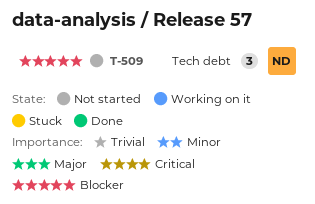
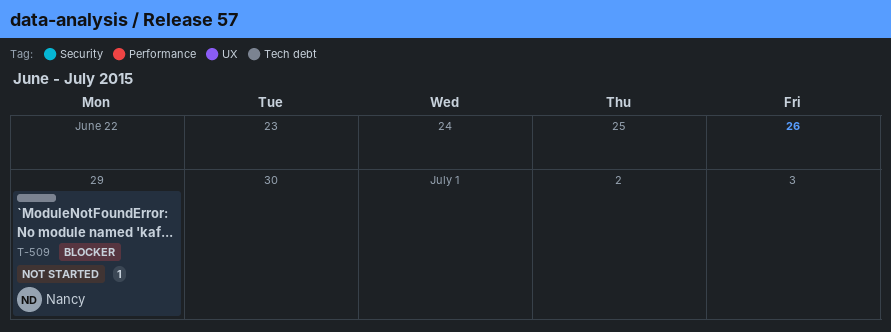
T-509, estimate: 3 -> 1

